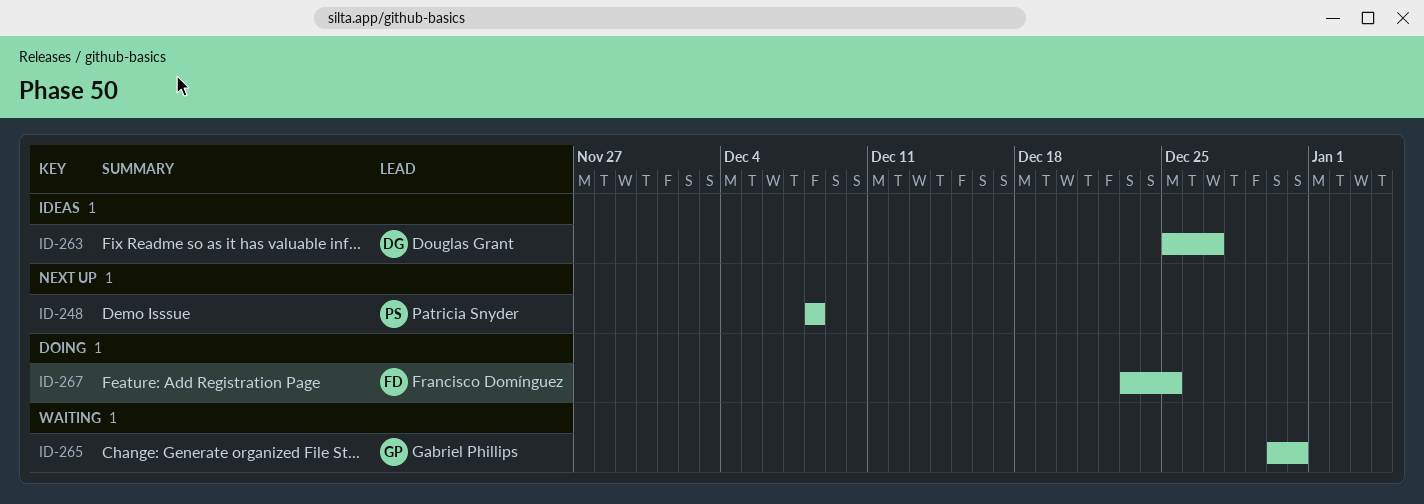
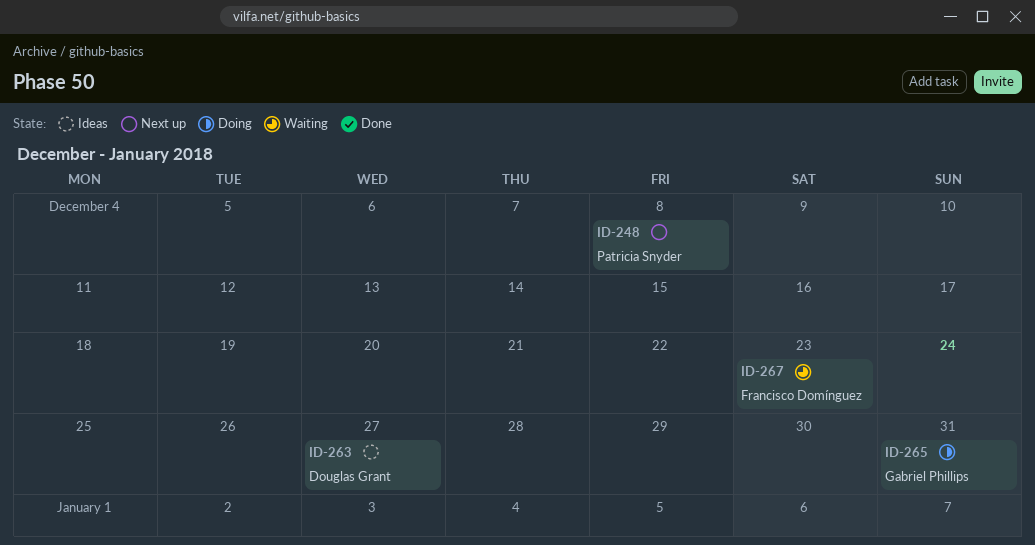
ID-265, status: Waiting -> Doing
ID-267, status: Doing -> Waiting
ID-267, due: Dec 25 -> Dec 23

